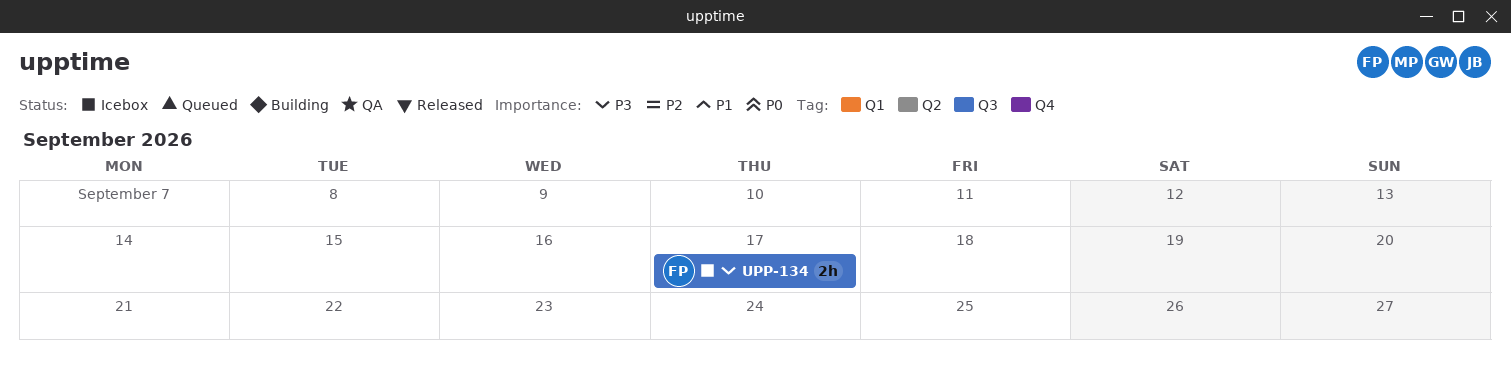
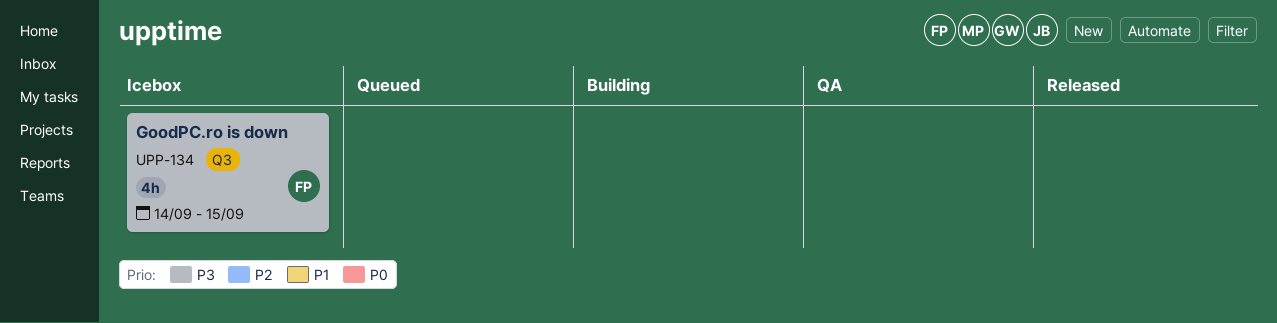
UPP-134, estimate: 2h -> 4h
UPP-134, start: Sep 17 -> Sep 14
UPP-134, due: Sep 17 -> Sep 15

